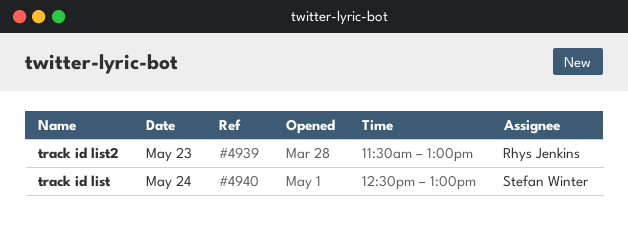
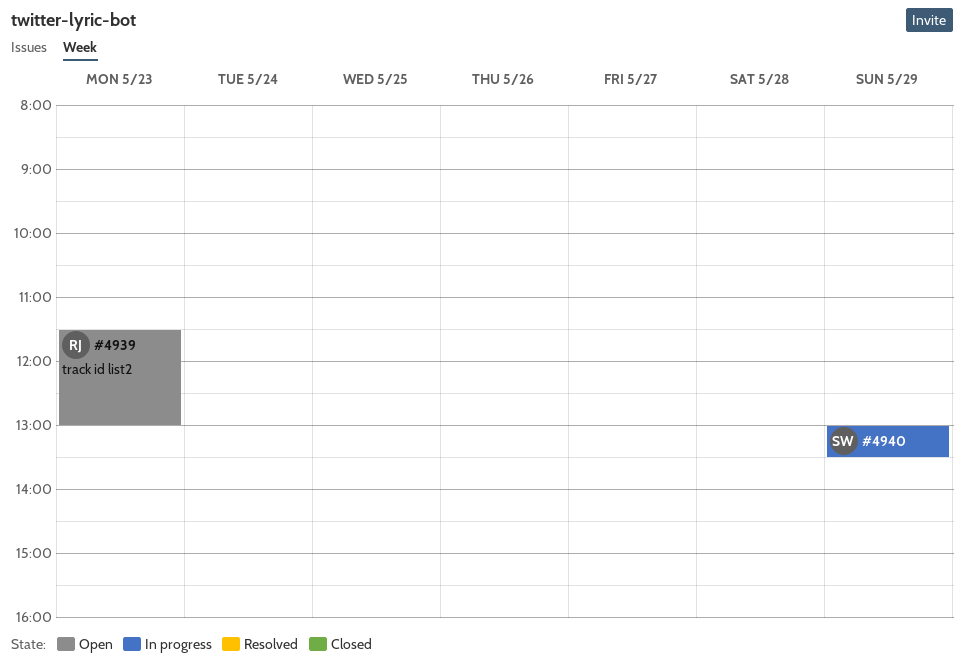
#4940, day: May 24 -> May 29
#4940, begins: 12:30 -> 13:00
#4940, ends: 13:00 -> 13:30

